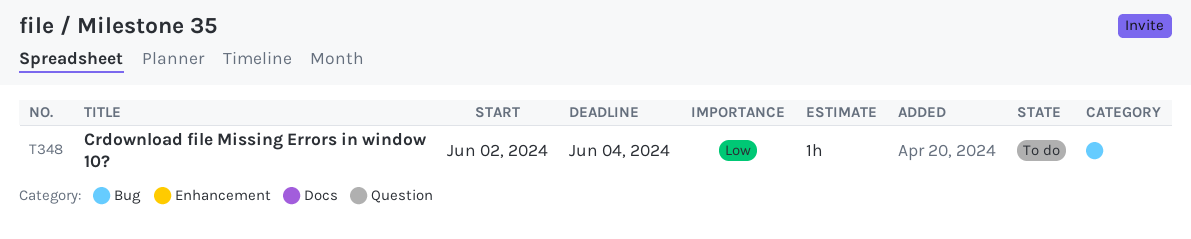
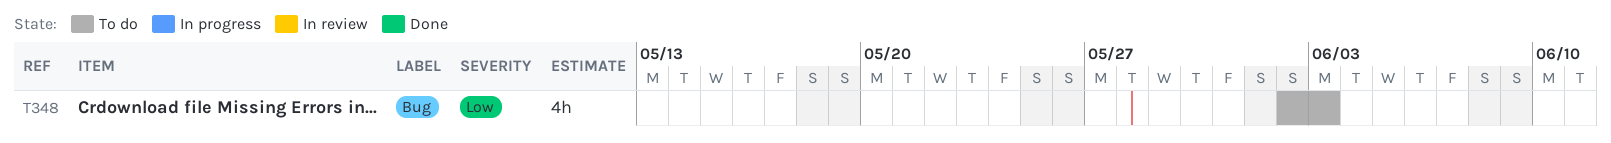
T348, estimate: 1h -> 4h
T348, due: Jun 4 -> Jun 3

